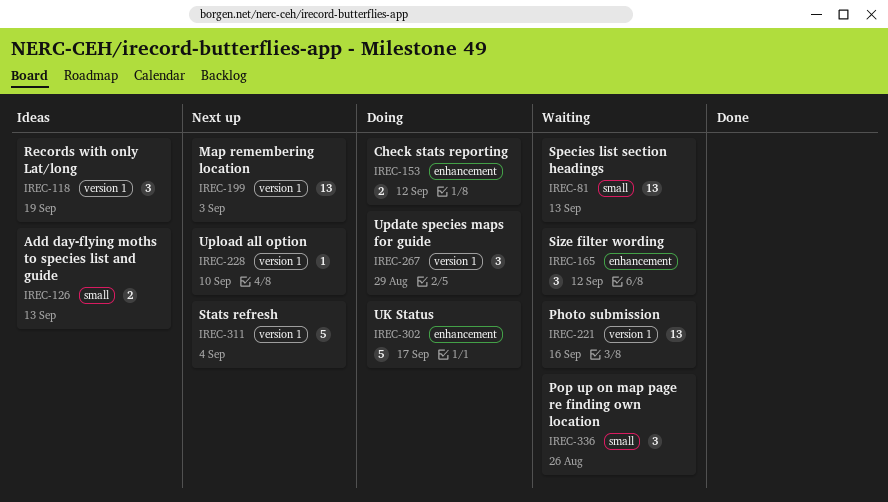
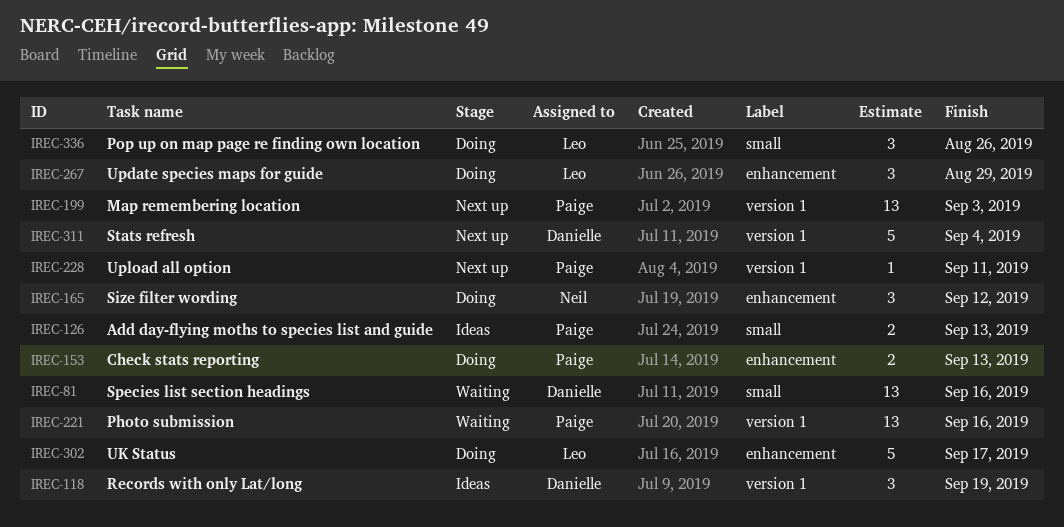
IREC-81, due: Sep 13 -> Sep 16
IREC-153, due: Sep 12 -> Sep 13
IREC-165, status: Waiting -> Doing
IREC-228, due: Sep 10 -> Sep 11
IREC-267, label: version 1 -> enhancement
IREC-336, status: Waiting -> Doing

